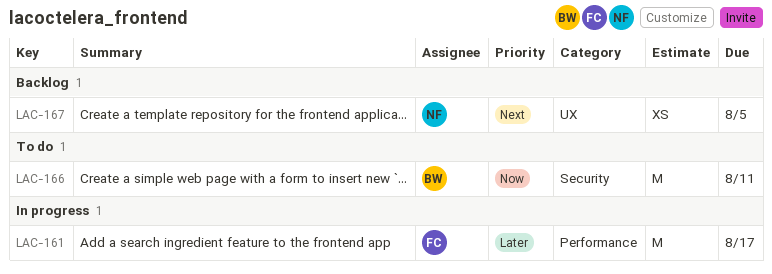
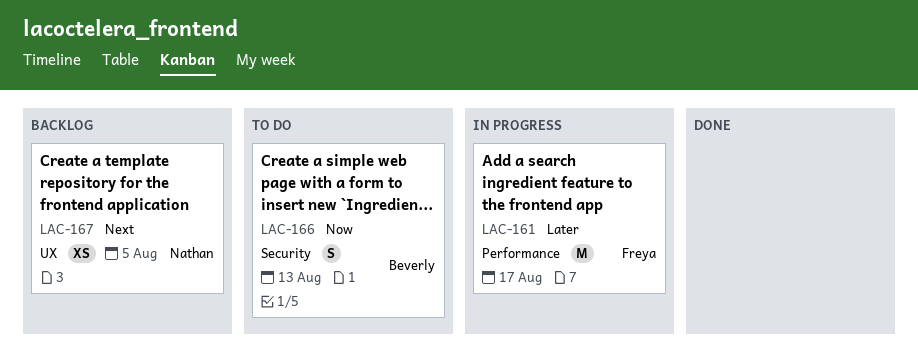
LAC-166, estimate: M -> S
LAC-166, due: Aug 11 -> Aug 13

